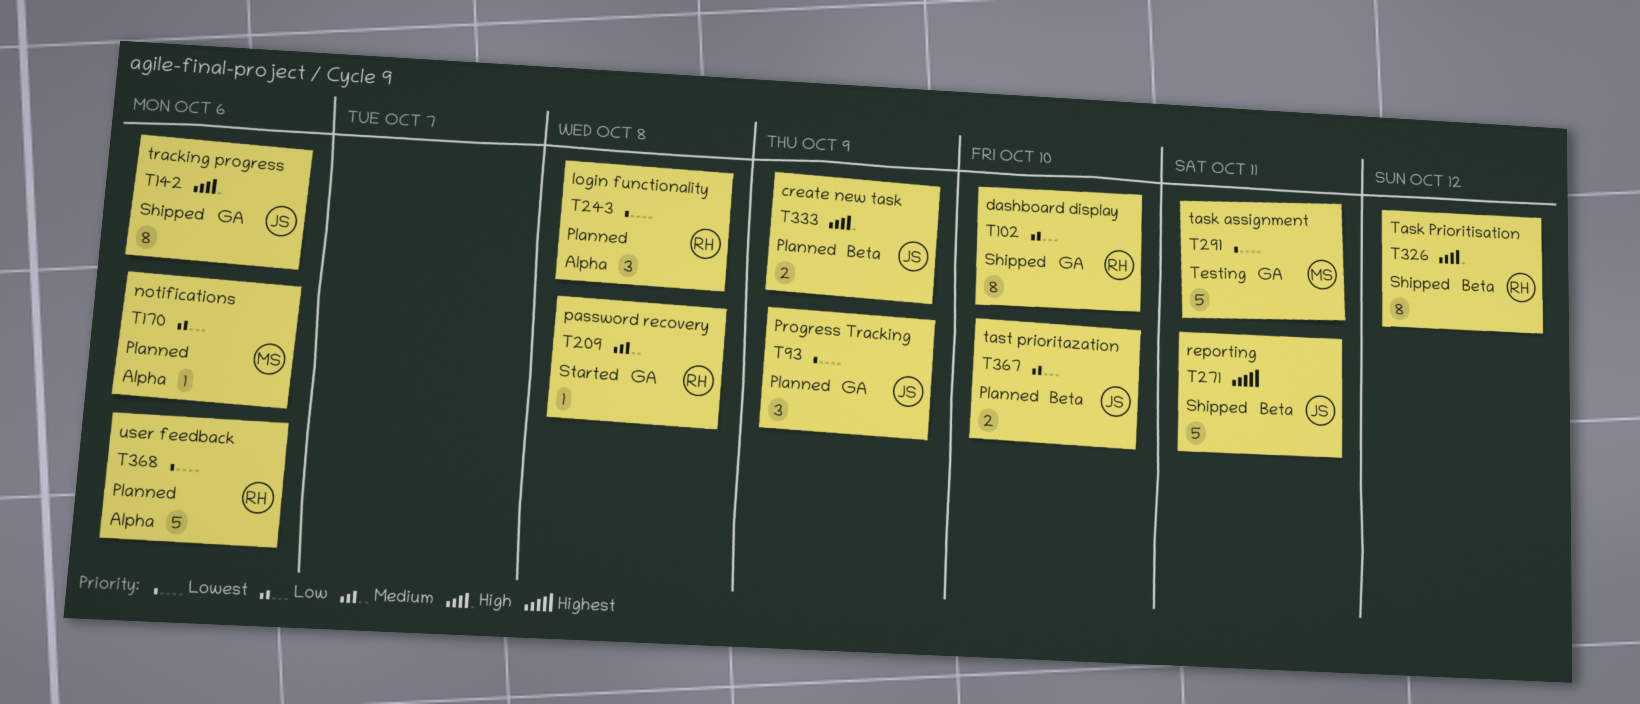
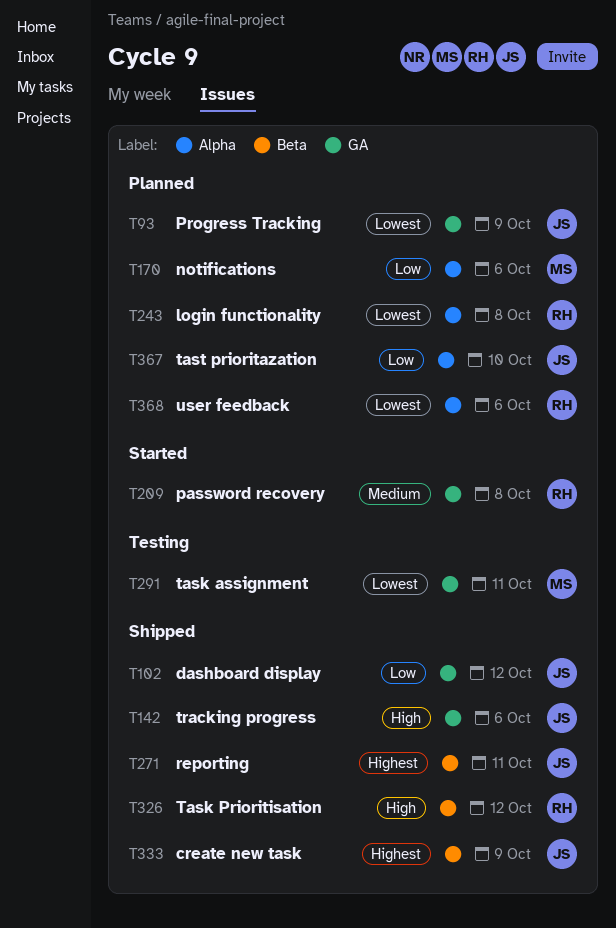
T102, owner: RH -> JS
T102, due: Oct 10 -> Oct 12
T333, status: Planned -> Shipped
T333, priority: High -> Highest
T367, label: Beta -> Alpha

